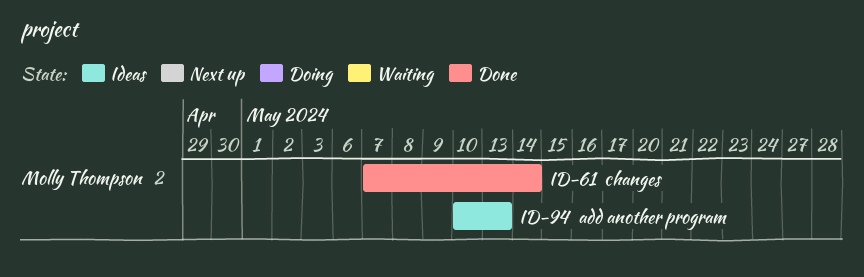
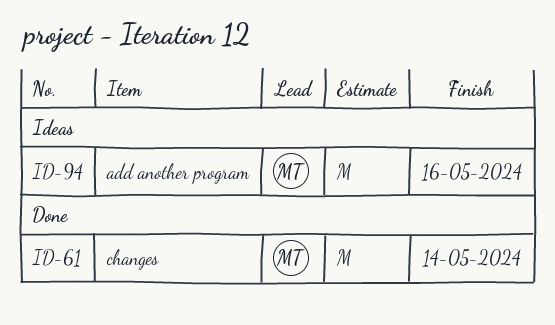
ID-94, due: May 13 -> May 16

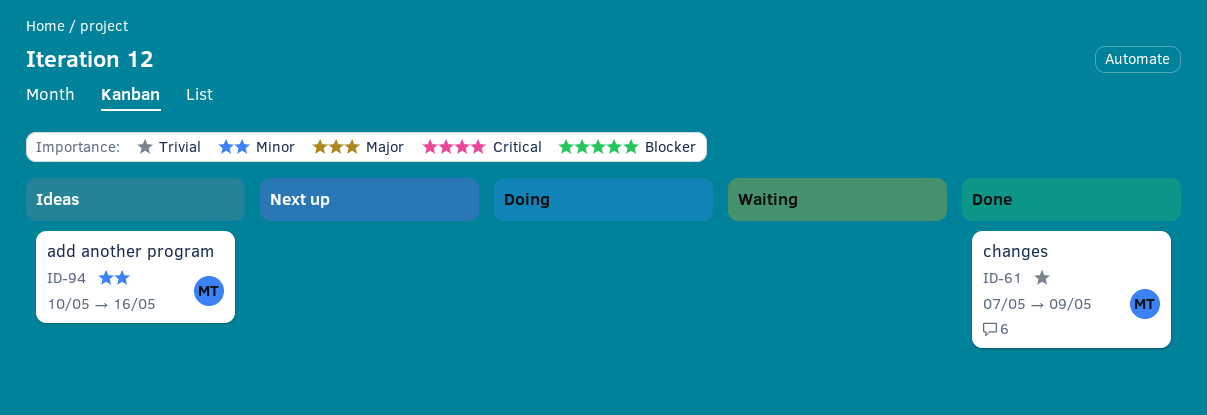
ID-61, due: May 14 -> May 9

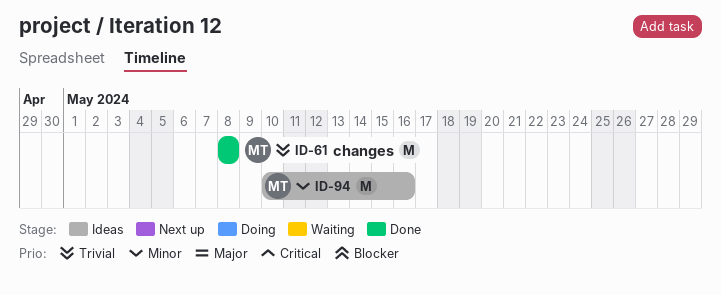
ID-61, start: May 7 -> May 8
ID-61, due: May 9 -> May 8

